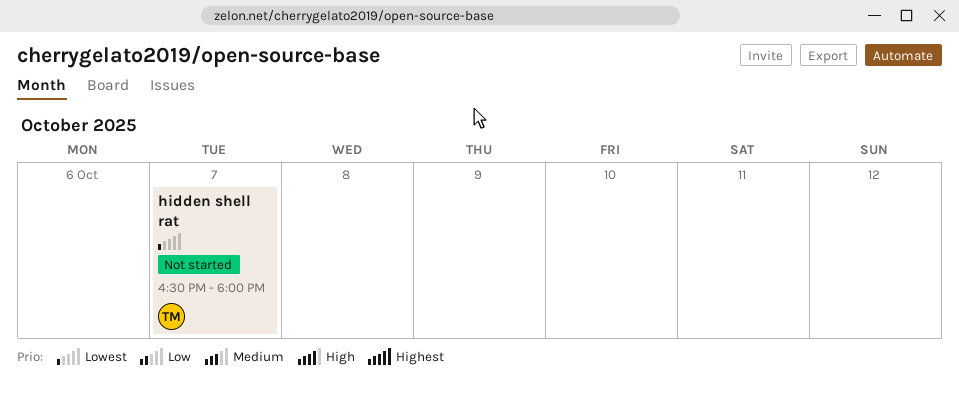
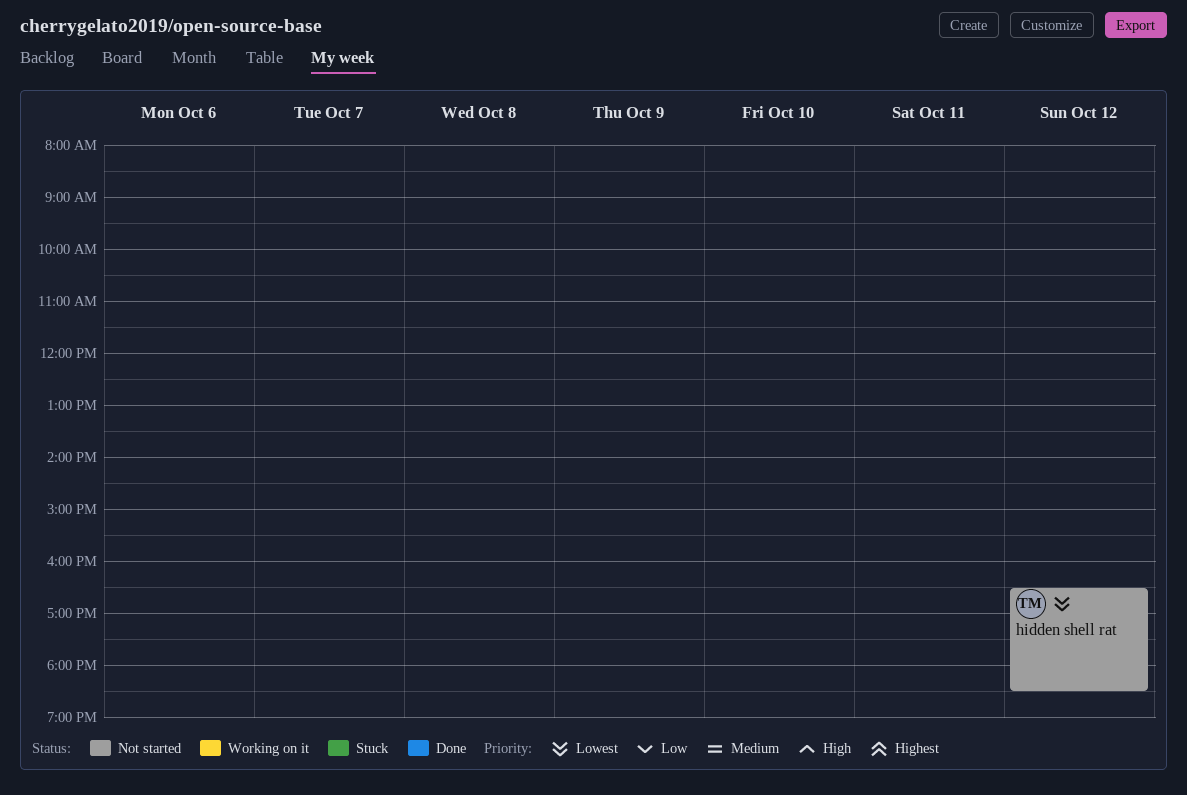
hidden shell rat, day: Oct 7 -> Oct 12
hidden shell rat, ends: 18:00 -> 18:30

